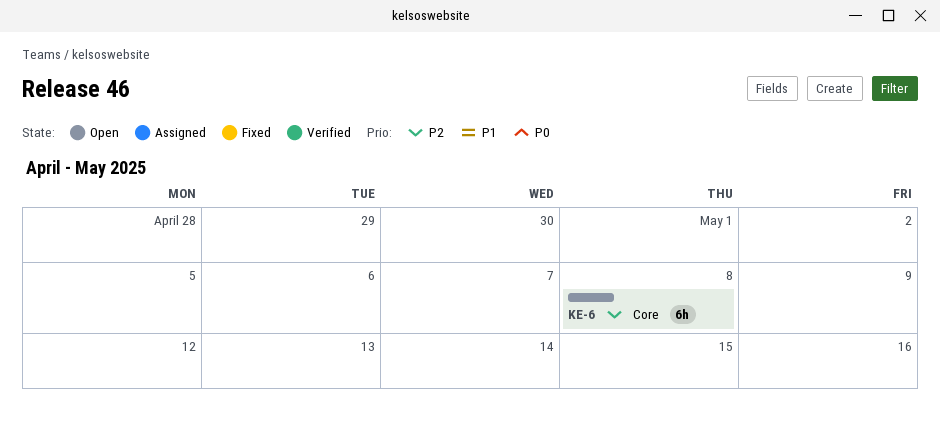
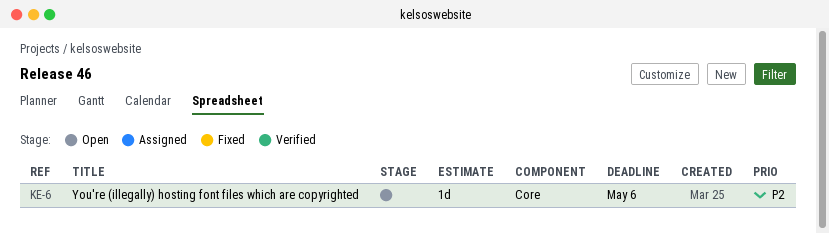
KE-6, estimate: 6h -> 1d
KE-6, due: May 8 -> May 6

